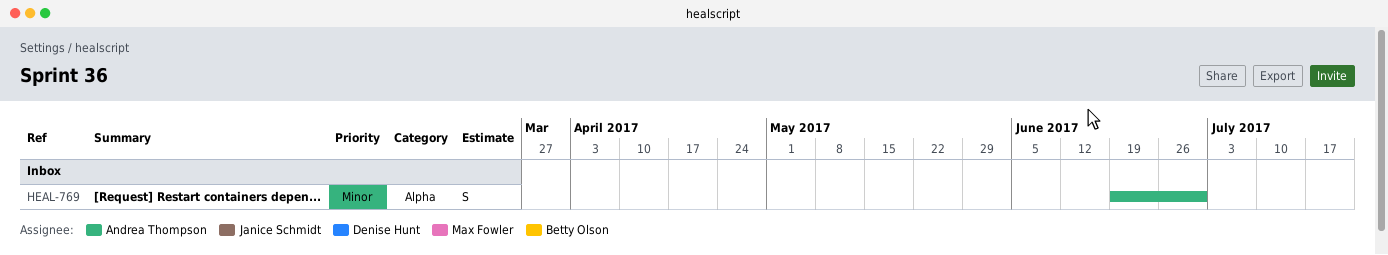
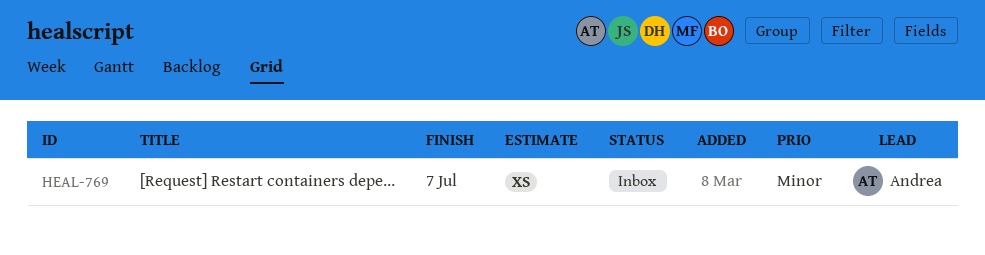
HEAL-769, estimate: S -> XS
HEAL-769, due: Jun 30 -> Jul 7

